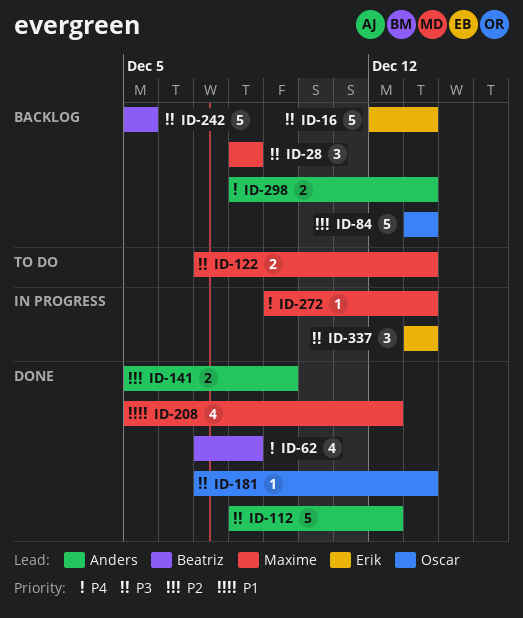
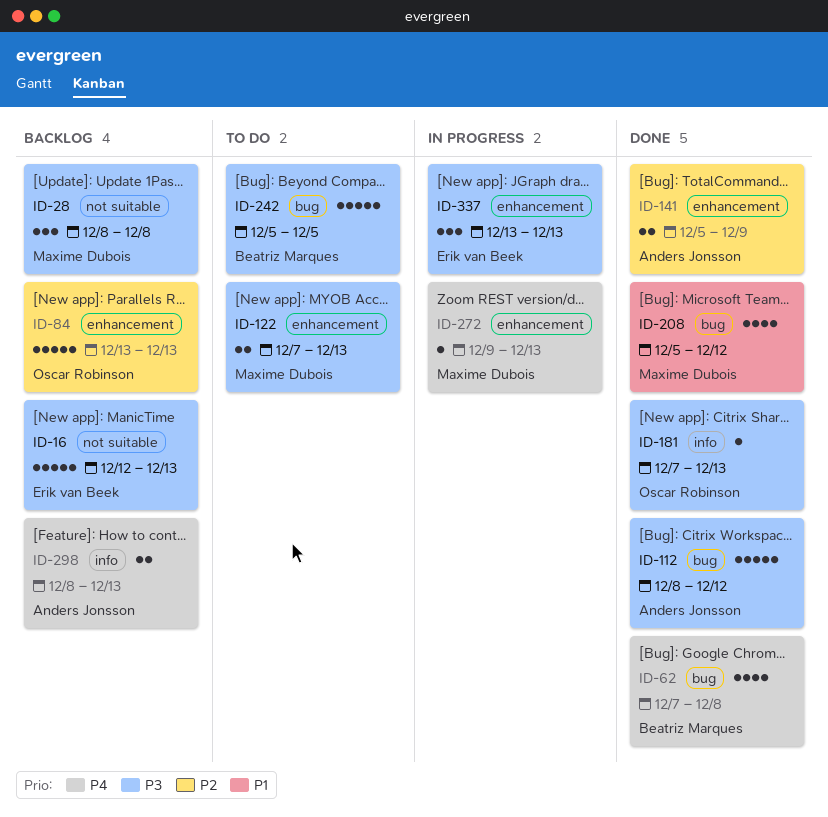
ID-242, status: Backlog -> To do

